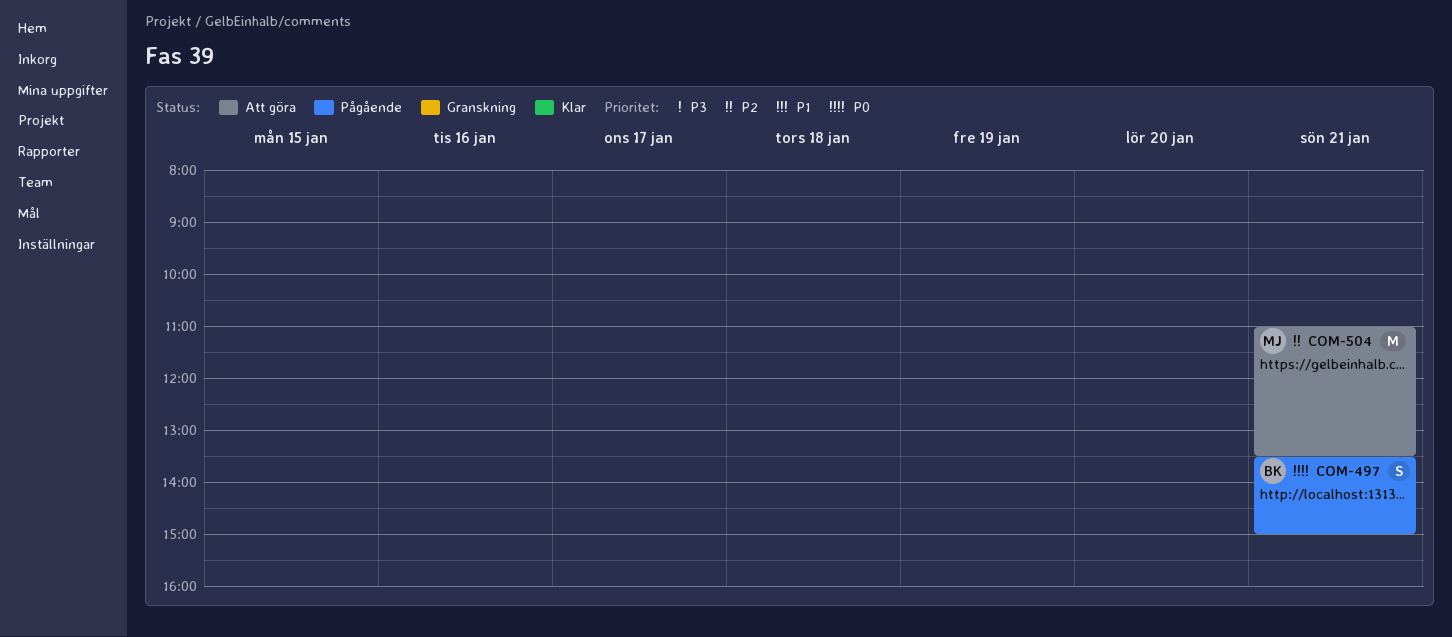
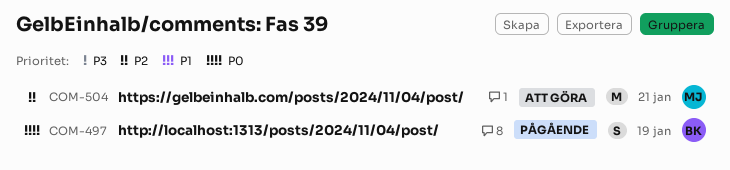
COM-497, day: Jan 21 -> Jan 19

